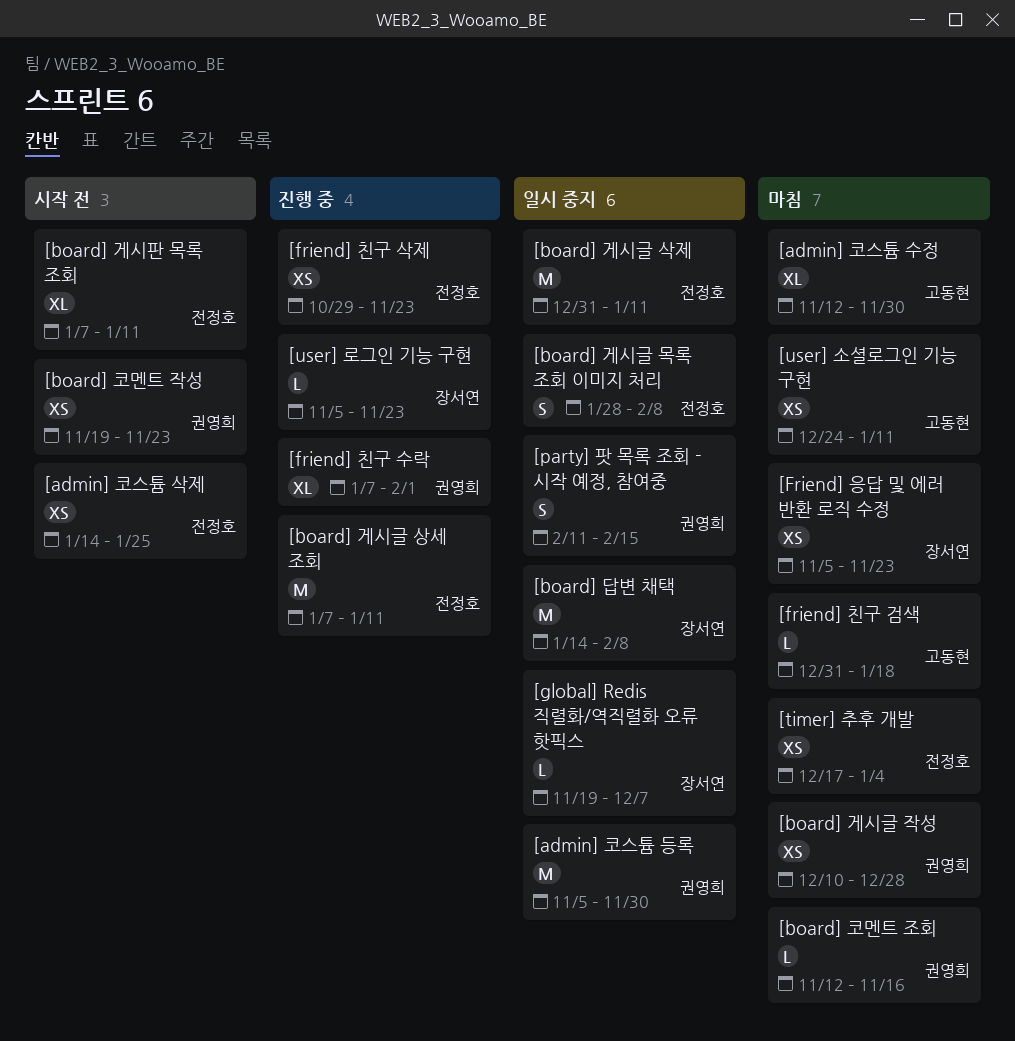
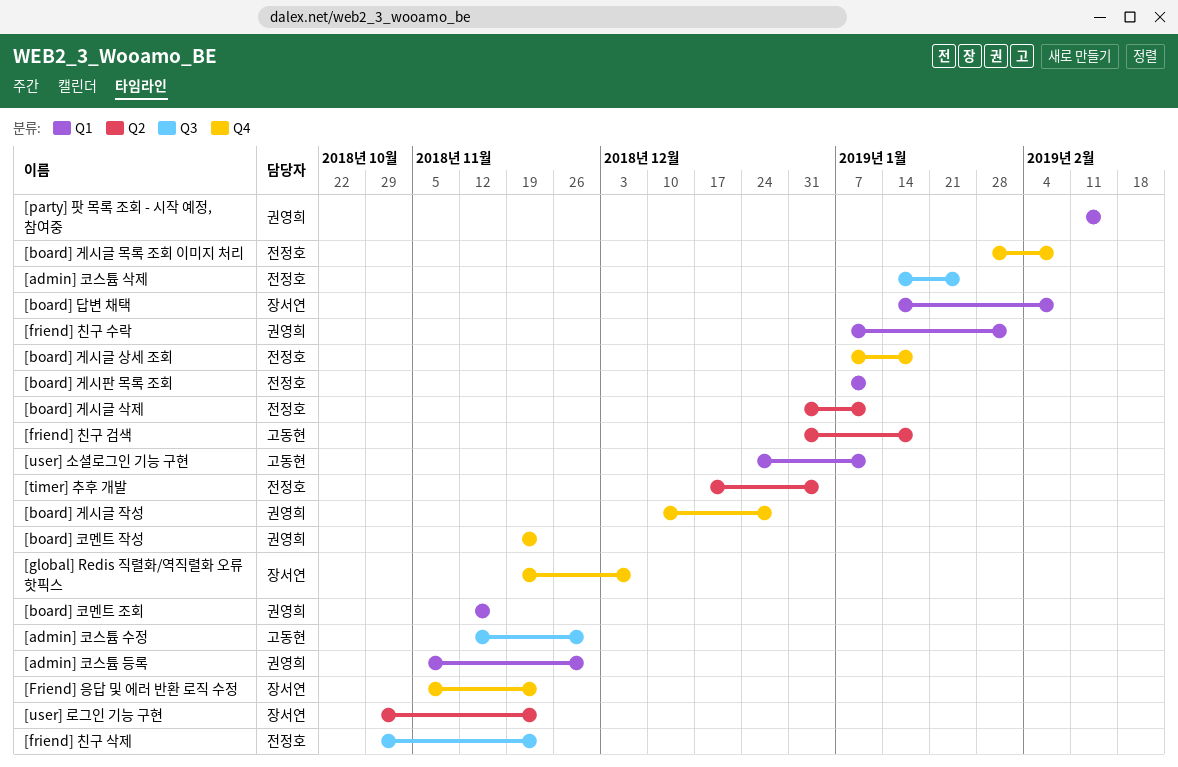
[board] 게시글 상세 조회, due: Jan 11 -> Jan 18
[user] 로그인 기능 구현, start: Nov 5 -> Oct 29

